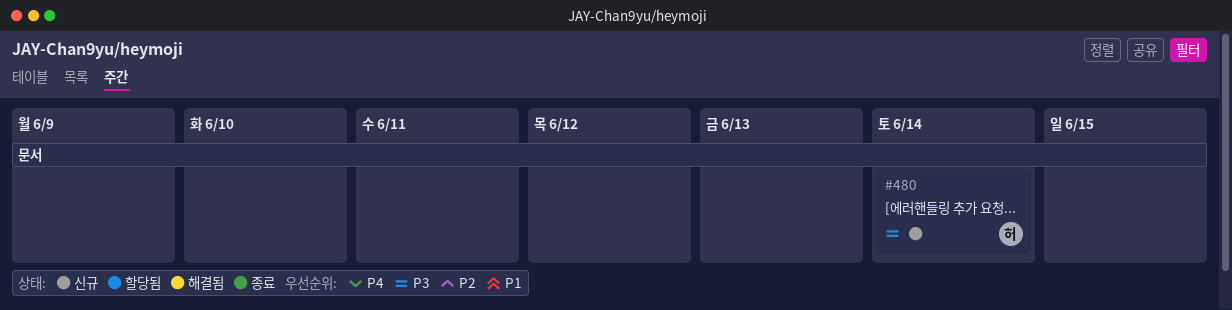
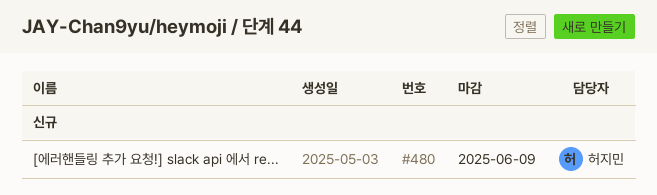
#480, due: Jun 14 -> Jun 9

